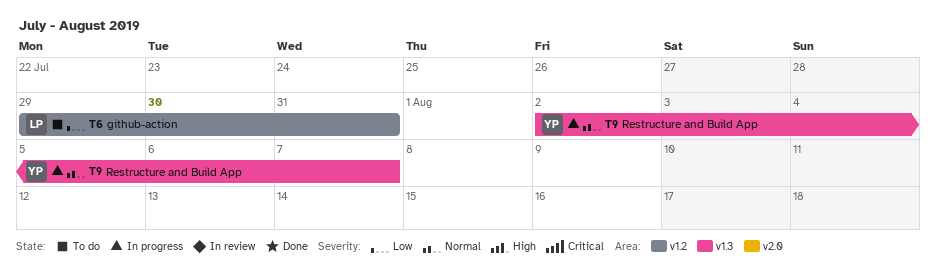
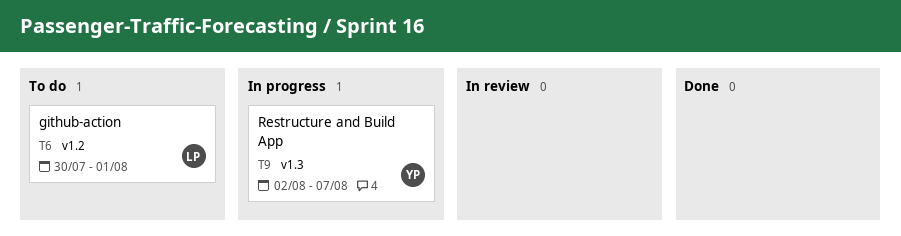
T6, start: Jul 29 -> Jul 30
T6, due: Jul 31 -> Aug 1

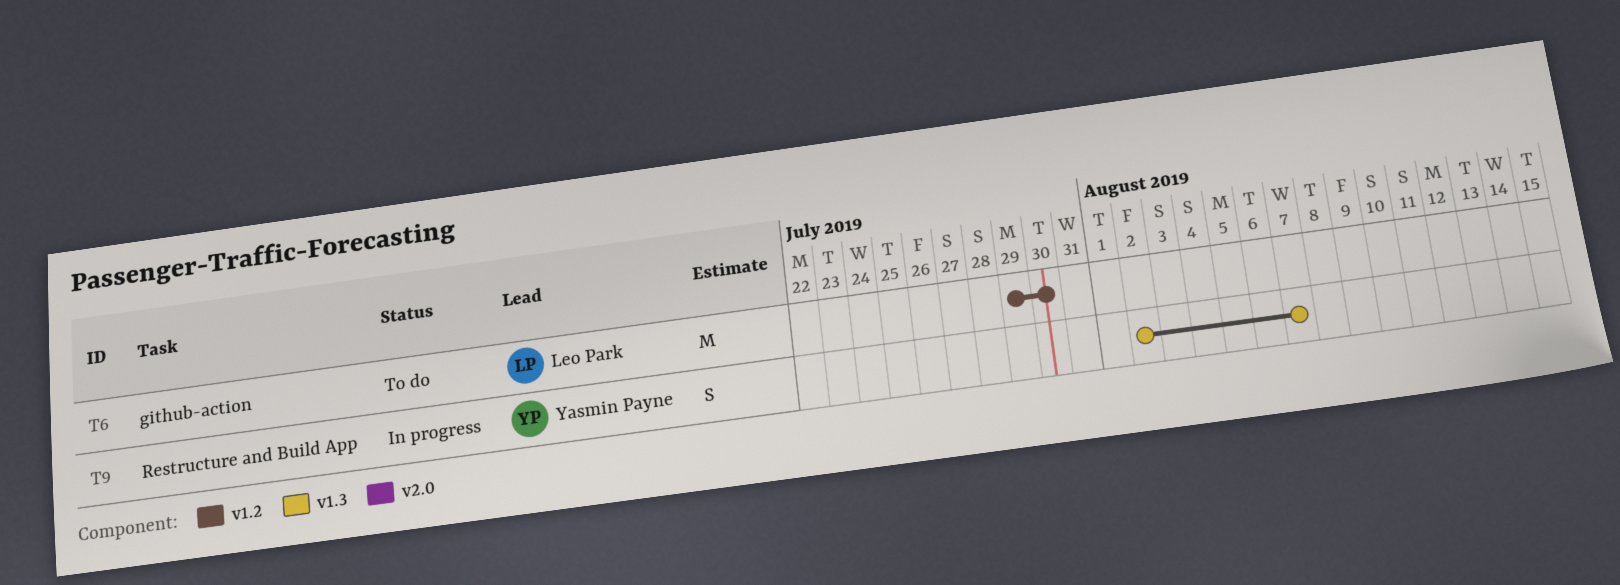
T6, start: Jul 30 -> Jul 29
T6, due: Aug 1 -> Jul 30

